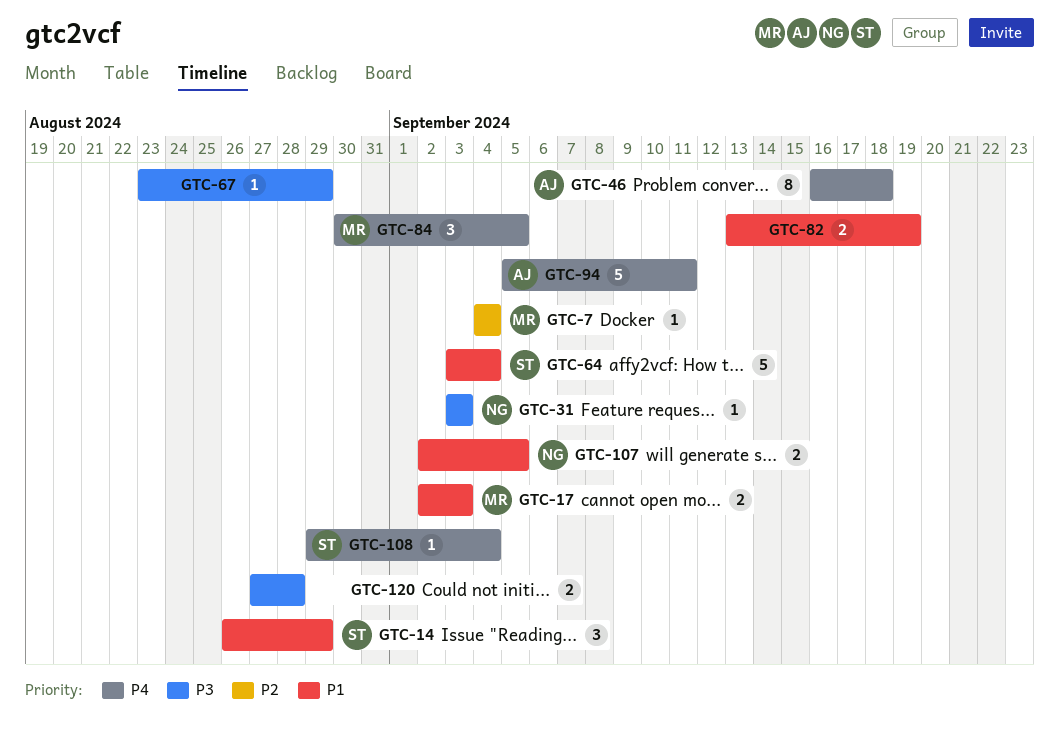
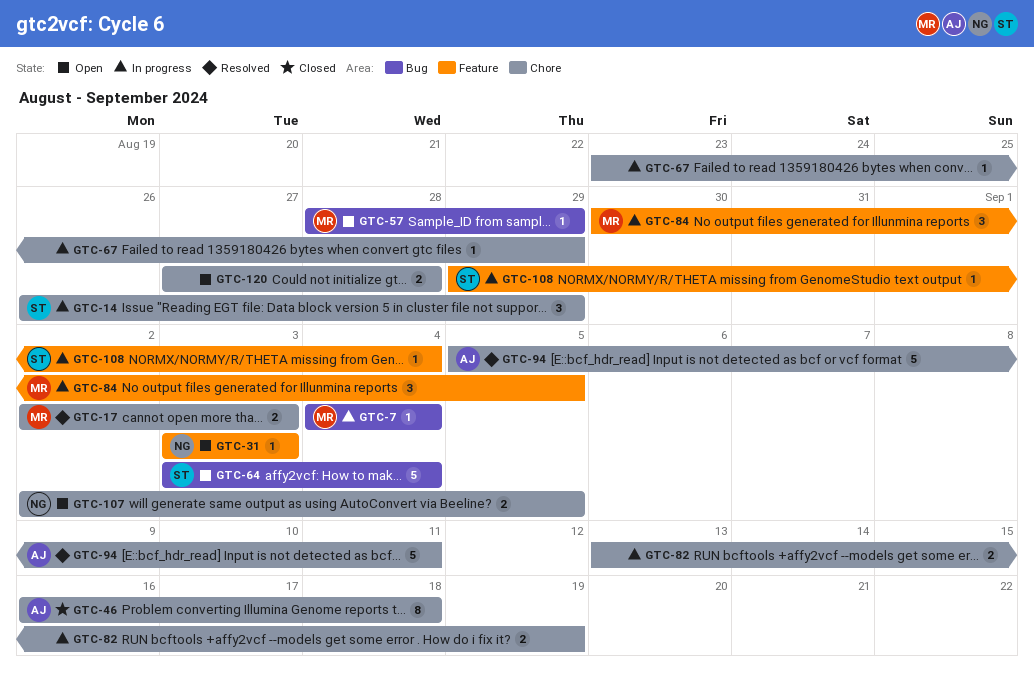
GTC-57: none -> present

